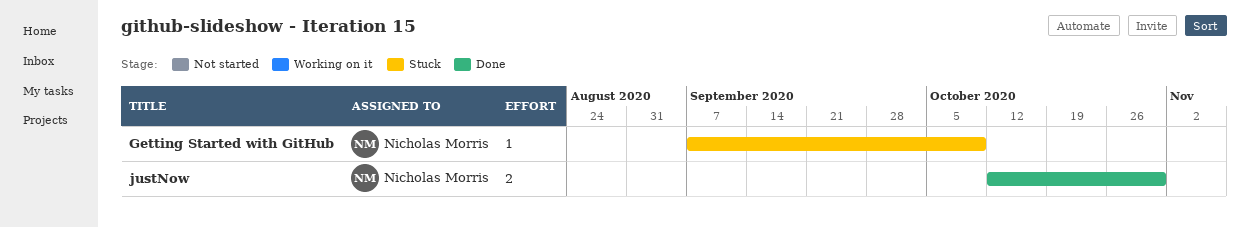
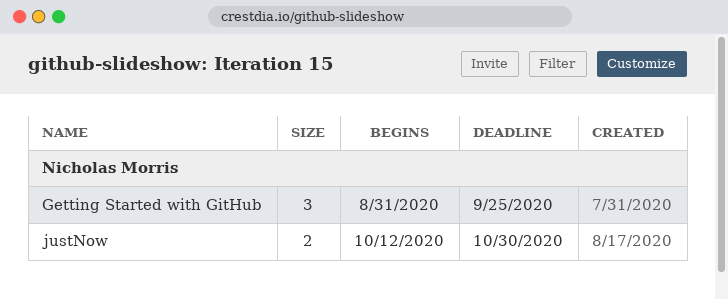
Getting Started with GitHub, estimate: 1 -> 3
Getting Started with GitHub, start: Sep 7 -> Aug 31
Getting Started with GitHub, due: Oct 9 -> Sep 25

